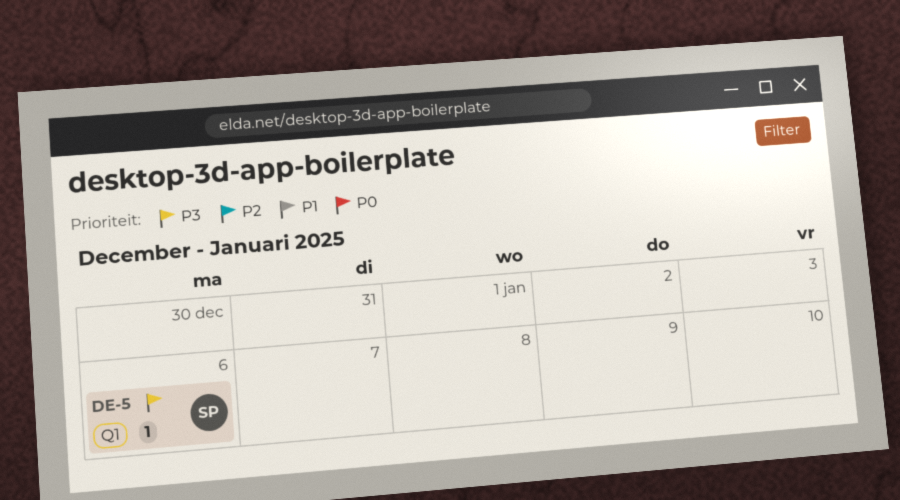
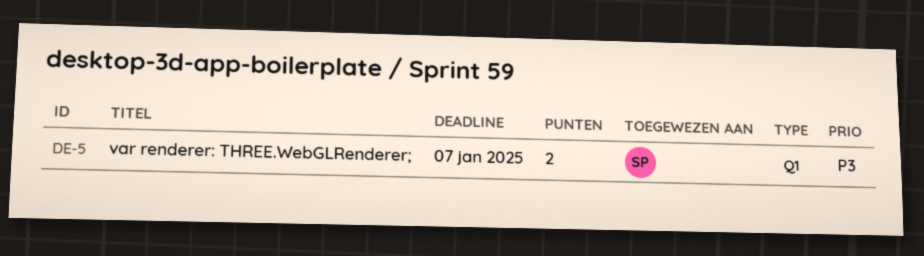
DE-5, estimate: 1 -> 2
DE-5, due: Jan 6 -> Jan 7

